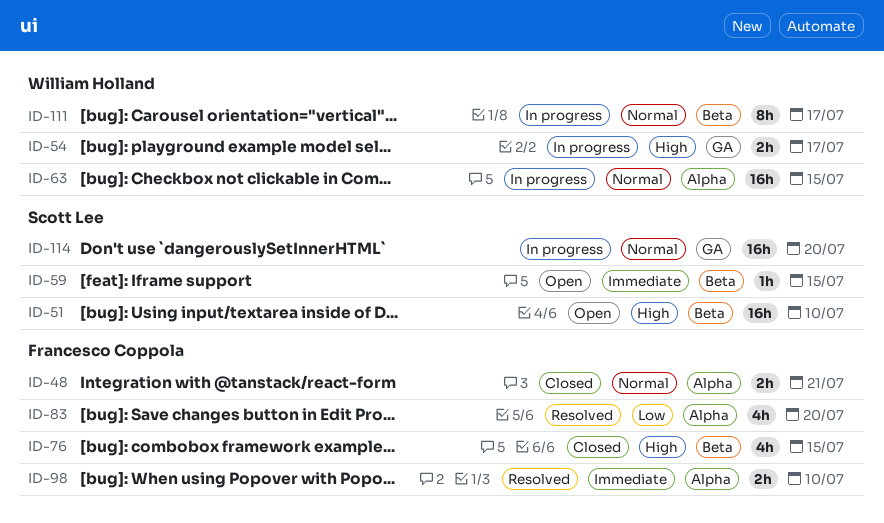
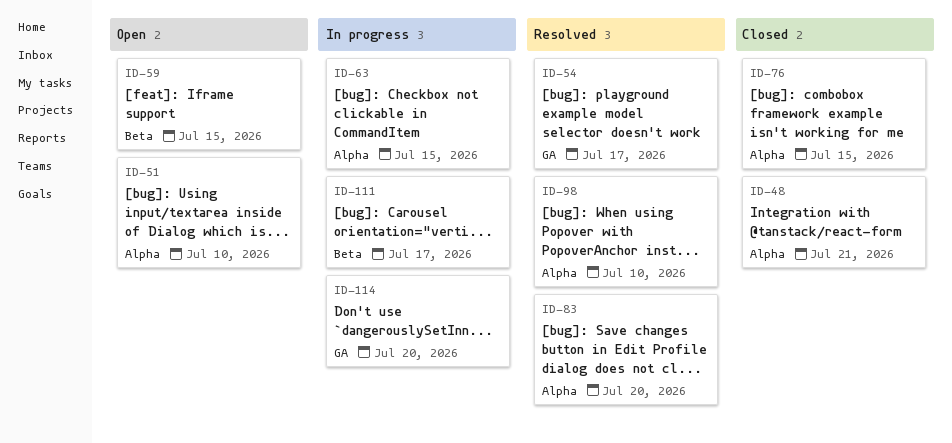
ID-51, label: Beta -> Alpha
ID-54, status: In progress -> Resolved
ID-76, label: Beta -> Alpha

